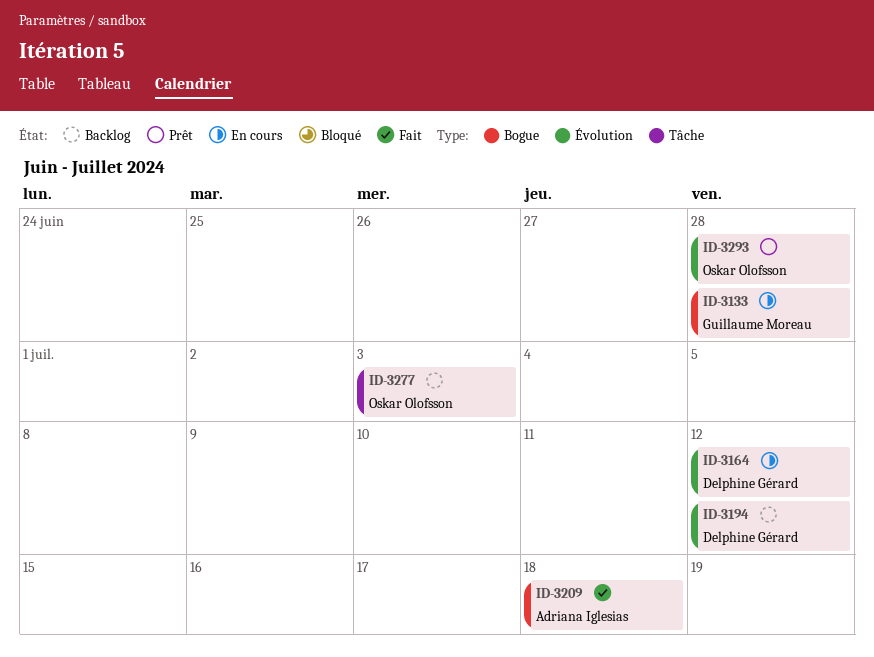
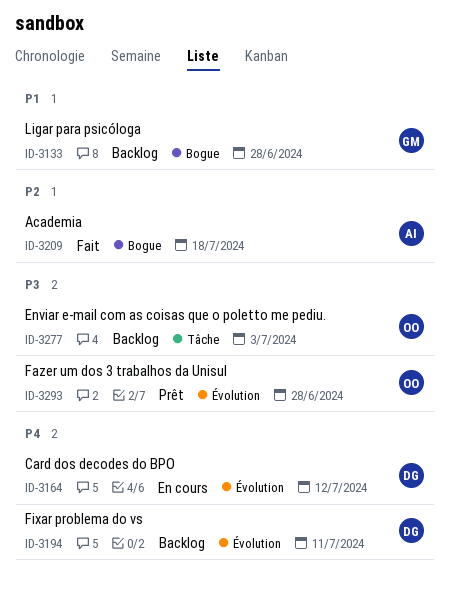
ID-3133, status: En cours -> Backlog
ID-3194, due: Jul 12 -> Jul 11

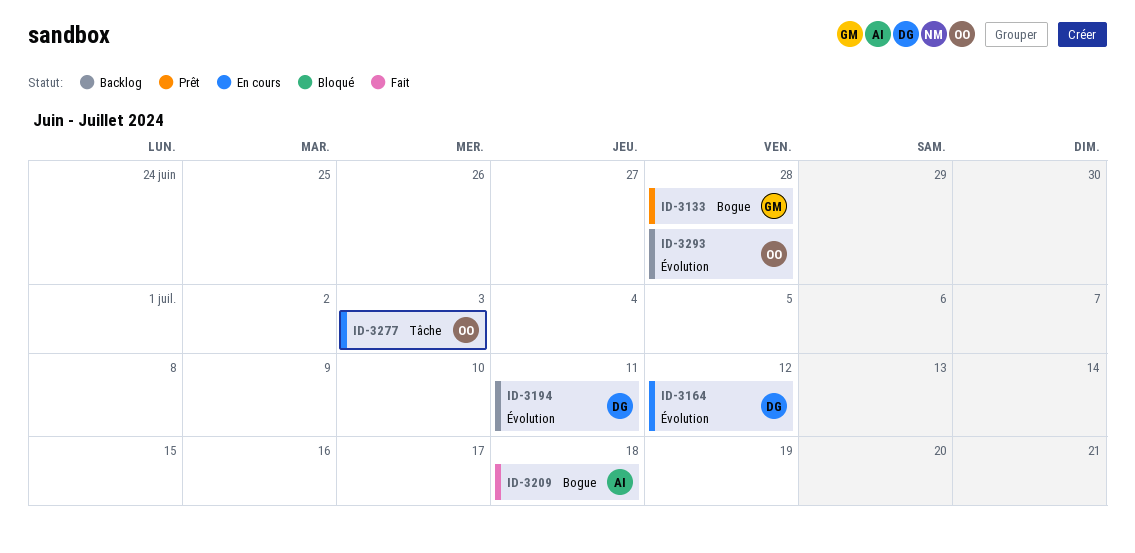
ID-3133, status: Backlog -> Prêt
ID-3277, status: Backlog -> En cours
ID-3293, status: Prêt -> Backlog

